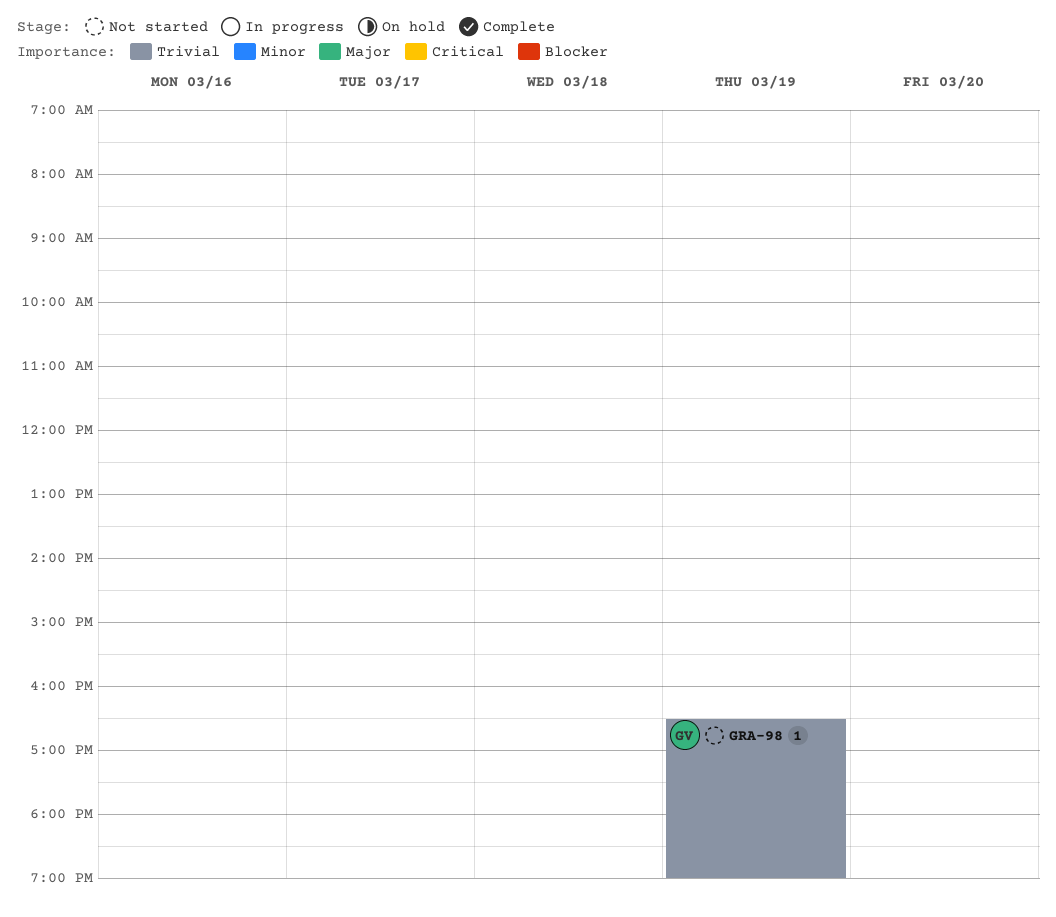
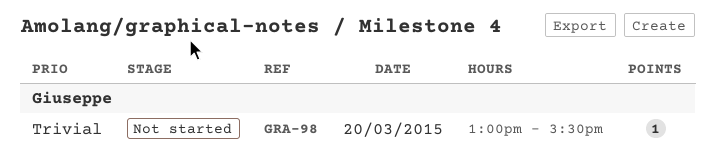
GRA-98, day: Mar 19 -> Mar 20
GRA-98, begins: 16:30 -> 13:00
GRA-98, ends: 19:00 -> 15:30

